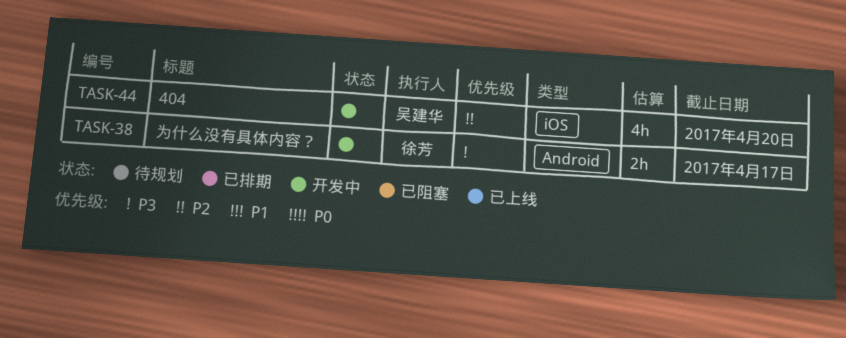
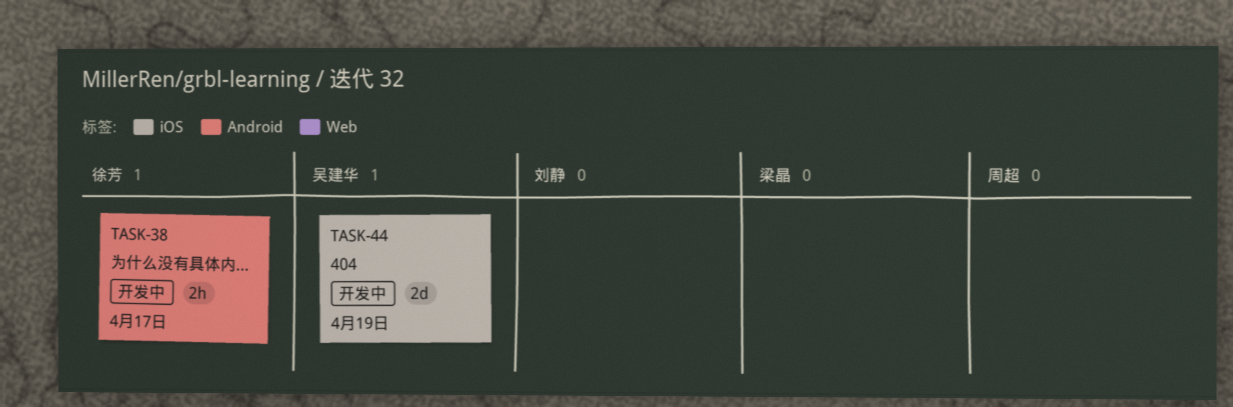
TASK-44, estimate: 4h -> 2d
TASK-44, due: Apr 20 -> Apr 19

